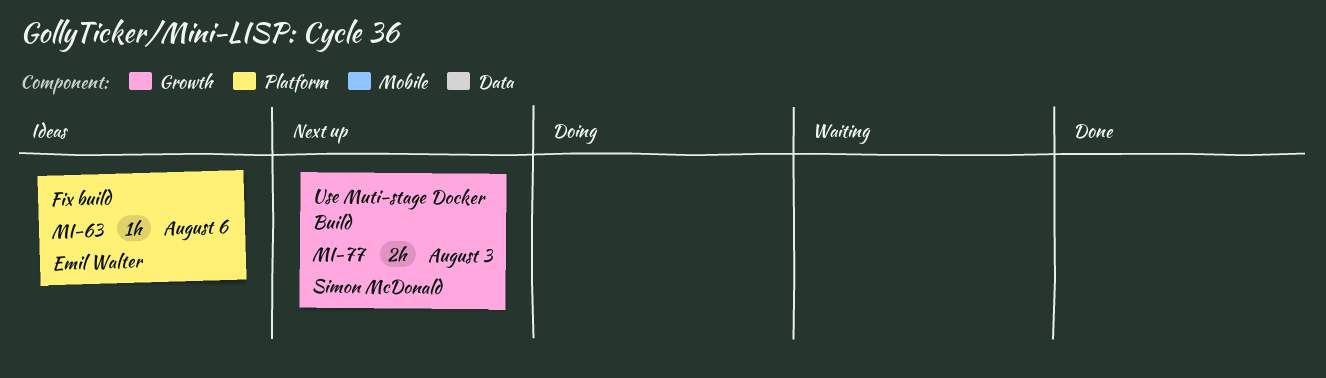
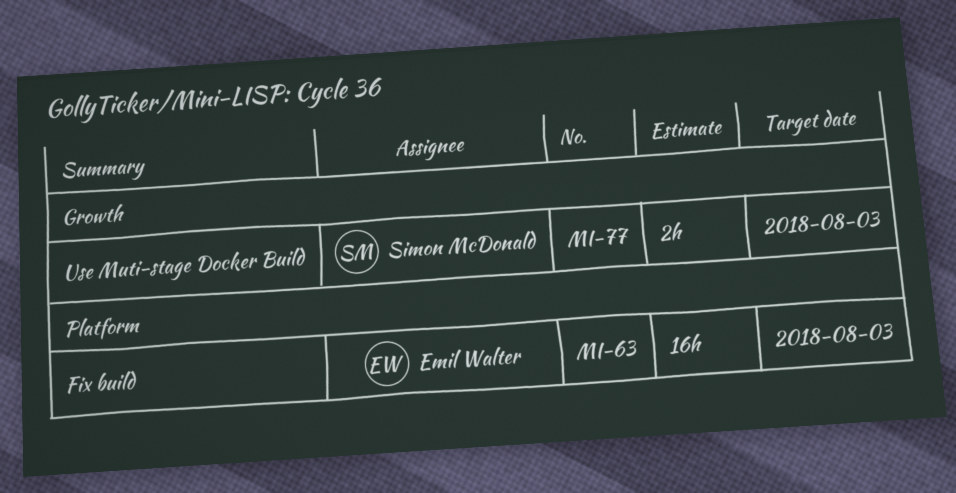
MI-63, estimate: 1h -> 16h
MI-63, due: Aug 6 -> Aug 3

